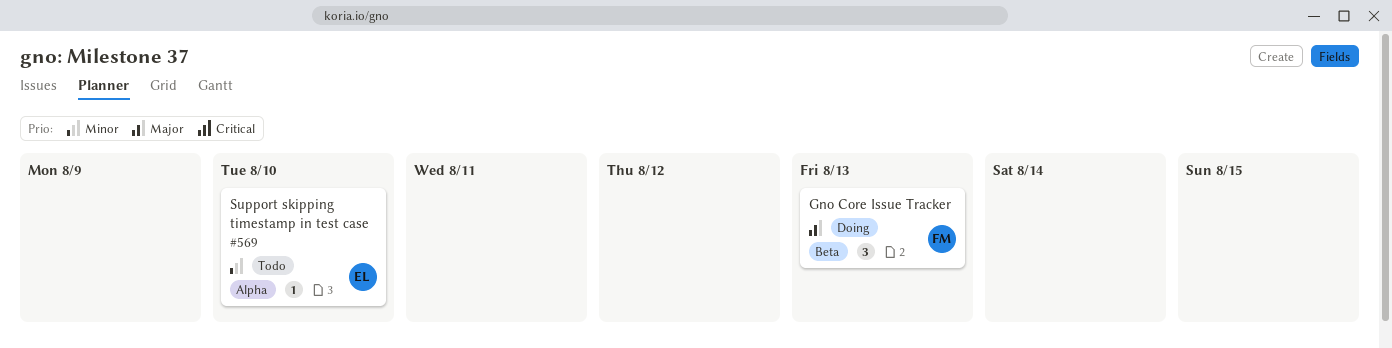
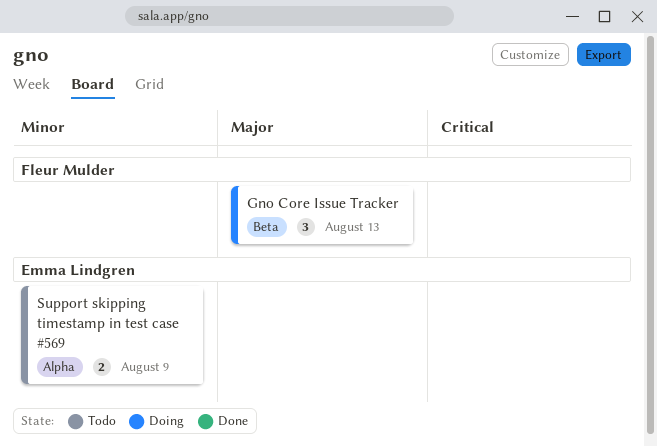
Support skipping timestamp in test case #569, estimate: 1 -> 2
Support skipping timestamp in test case #569, due: Aug 10 -> Aug 9

